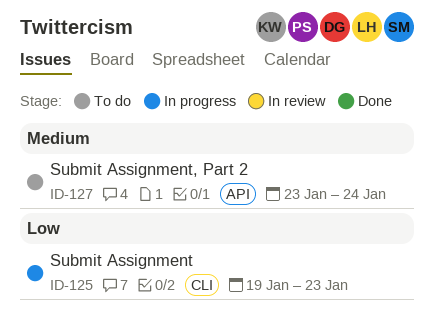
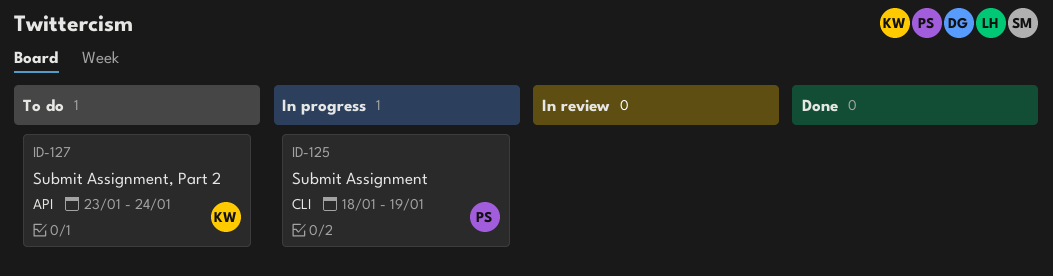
ID-125, start: Jan 19 -> Jan 18
ID-125, due: Jan 23 -> Jan 19

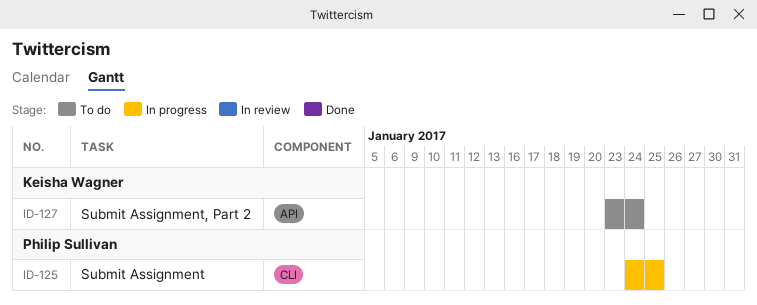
ID-125, start: Jan 18 -> Jan 24
ID-125, due: Jan 19 -> Jan 25

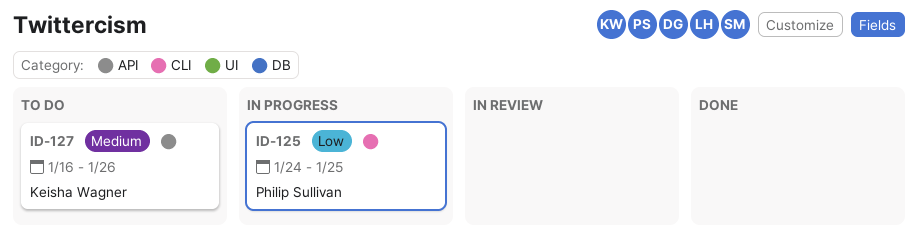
ID-127, start: Jan 23 -> Jan 16
ID-127, due: Jan 24 -> Jan 26

